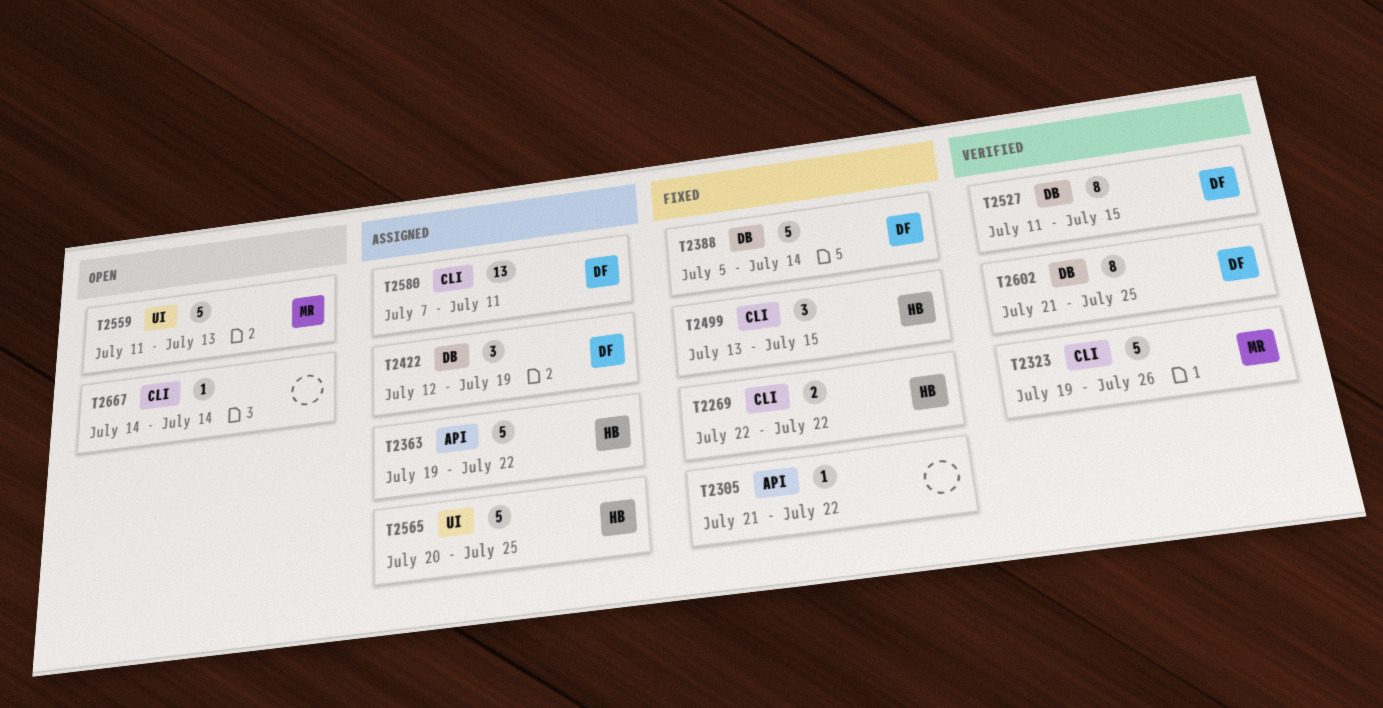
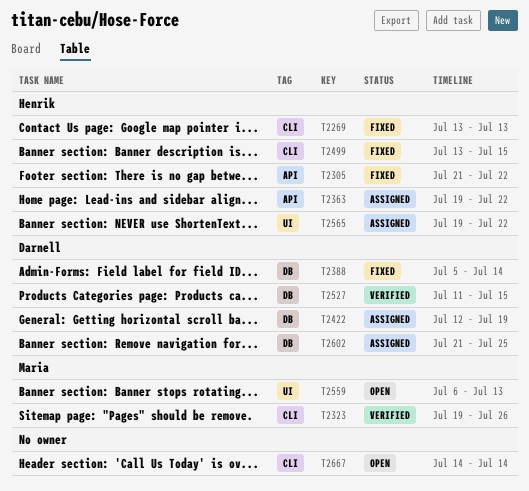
T2269, start: Jul 22 -> Jul 13
T2269, due: Jul 22 -> Jul 13
T2305, owner: none -> Henrik
T2559, start: Jul 11 -> Jul 6
T2565, start: Jul 20 -> Jul 19
T2565, due: Jul 25 -> Jul 22
T2580: present -> none
T2602, status: Verified -> Assigned

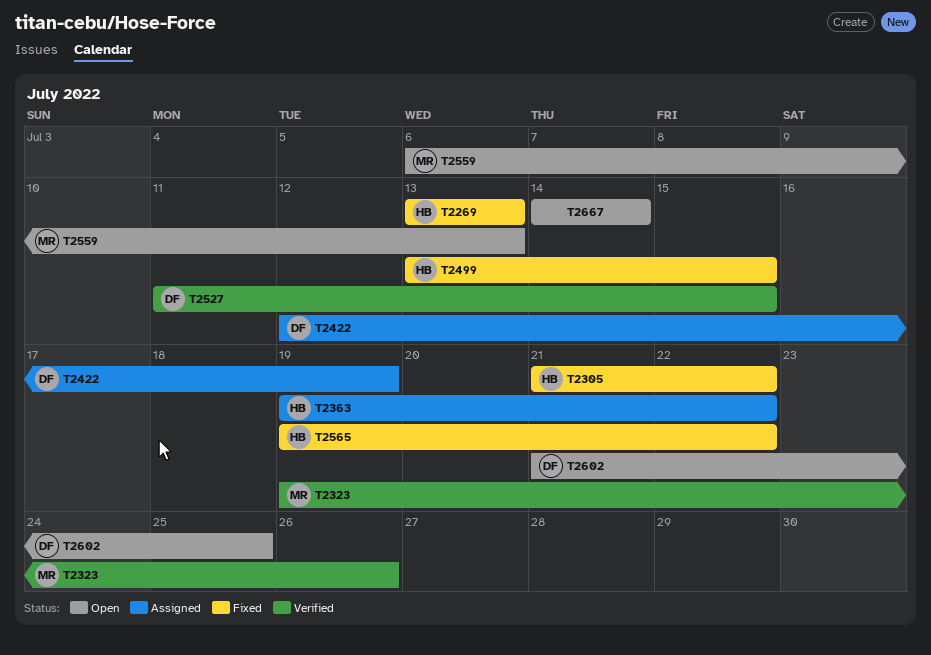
T2388: present -> none
T2565, status: Assigned -> Fixed
T2602, status: Assigned -> Open

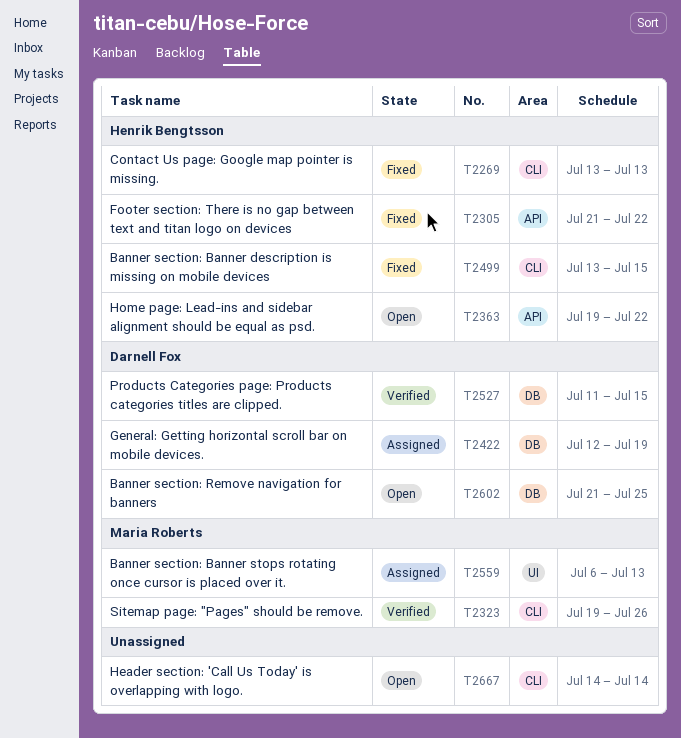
T2363, status: Assigned -> Open
T2559, status: Open -> Assigned
T2565: present -> none

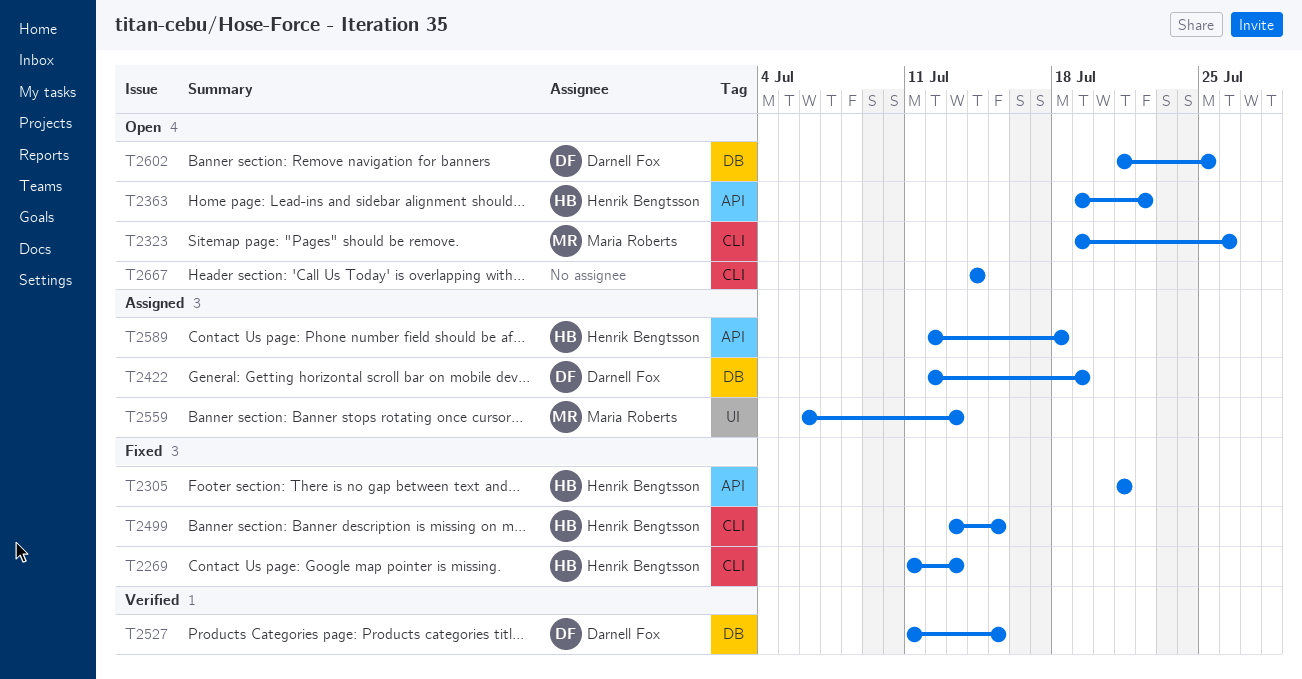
T2269, start: Jul 13 -> Jul 11
T2305, due: Jul 22 -> Jul 21
T2323, status: Verified -> Open
T2589: none -> present

